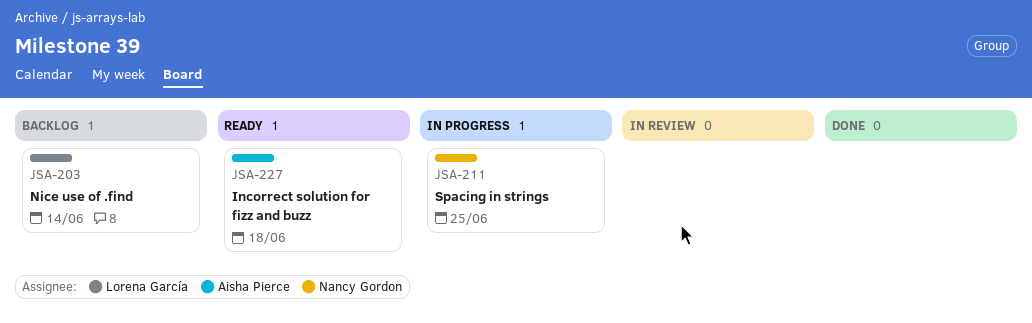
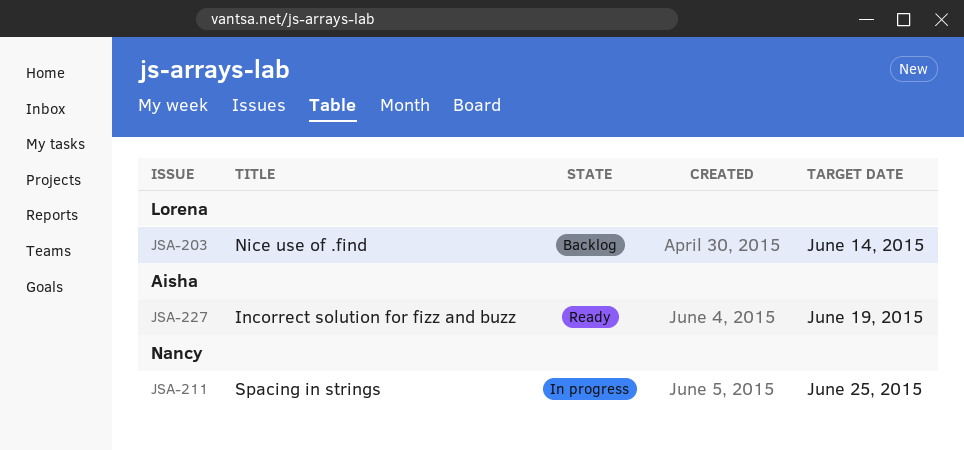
JSA-227, due: Jun 18 -> Jun 19

